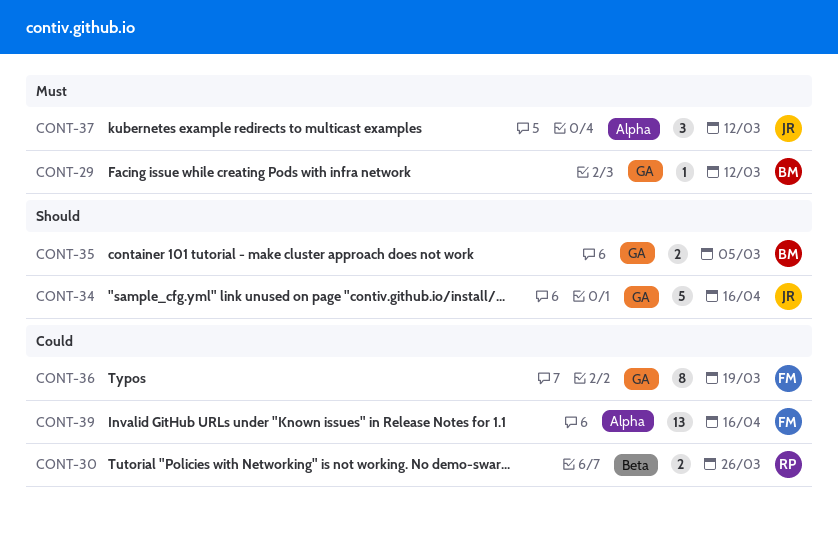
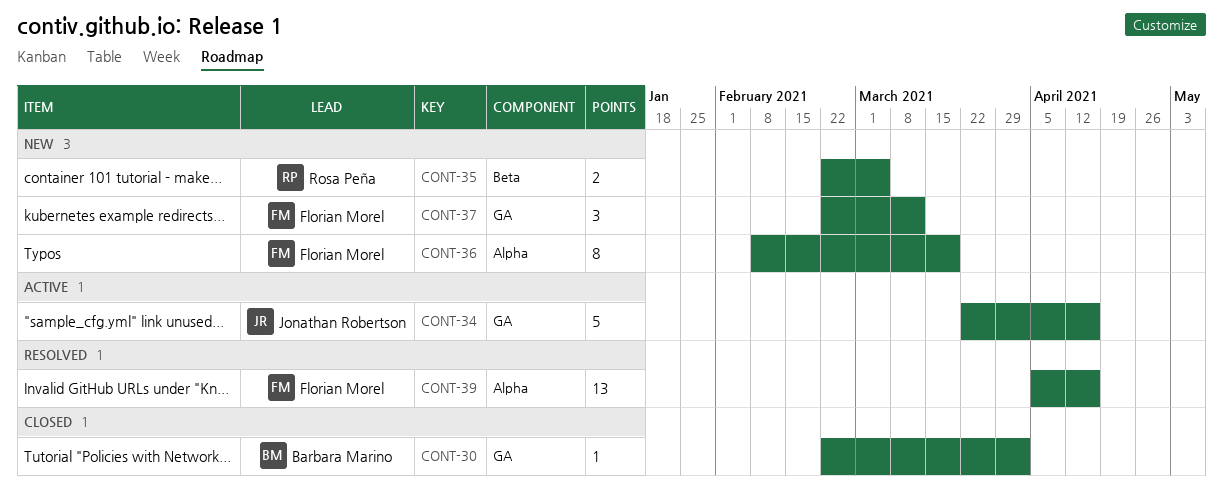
CONT-29: present -> none
CONT-30, owner: Rosa Peña -> Barbara Marino
CONT-30, label: Beta -> GA
CONT-30, estimate: 2 -> 1
CONT-30, due: Mar 26 -> Apr 2
CONT-35, owner: Barbara Marino -> Rosa Peña
CONT-35, label: GA -> Beta
CONT-36, label: GA -> Alpha
CONT-37, owner: Jonathan Robertson -> Florian Morel
CONT-37, label: Alpha -> GA

